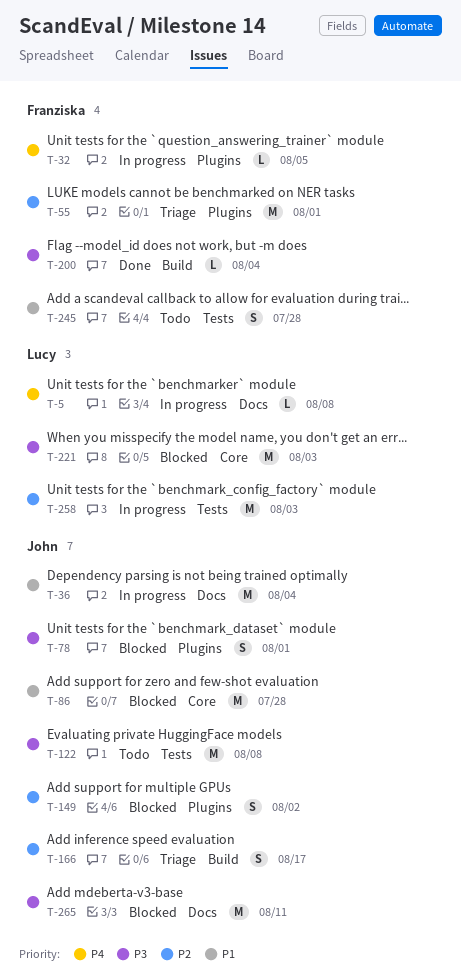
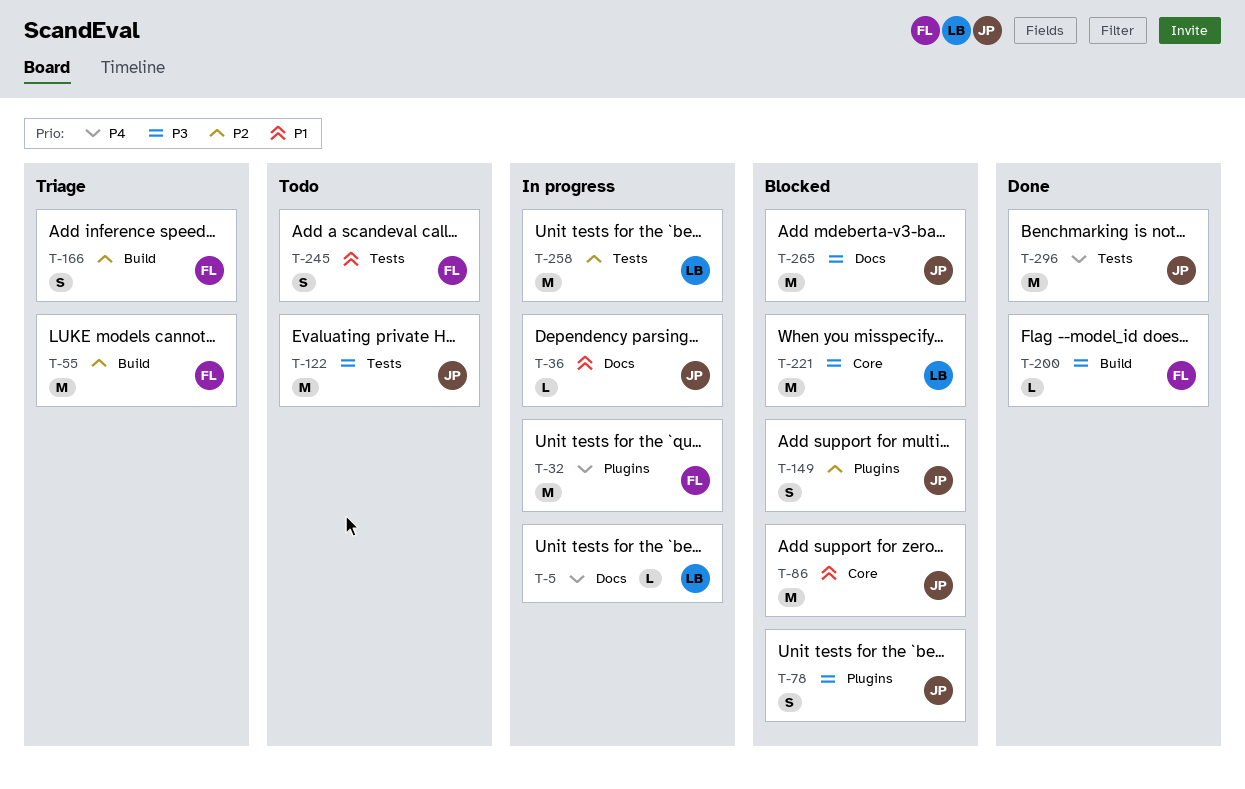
T-32, estimate: L -> M
T-36, estimate: M -> L
T-55, label: Plugins -> Build
T-166, owner: John -> Franziska
T-296: none -> present

